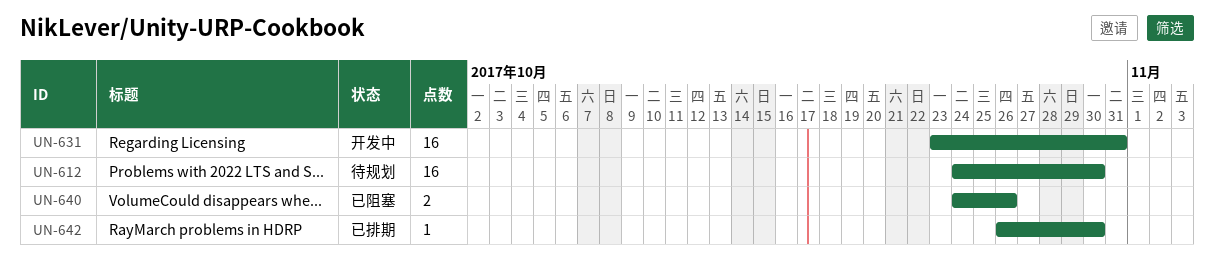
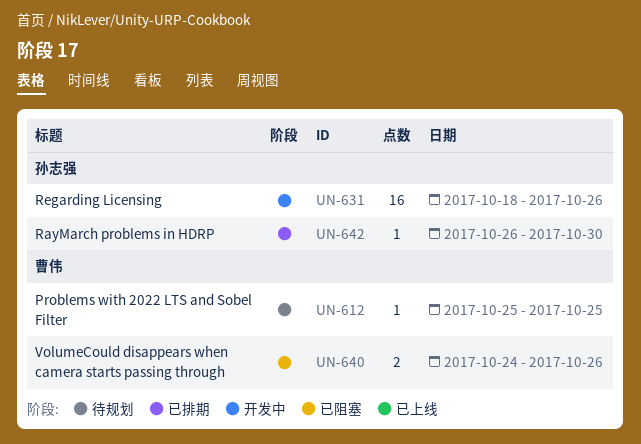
UN-612, estimate: 16 -> 1
UN-612, start: Oct 24 -> Oct 25
UN-612, due: Oct 30 -> Oct 25
UN-631, start: Oct 23 -> Oct 18
UN-631, due: Oct 31 -> Oct 26

